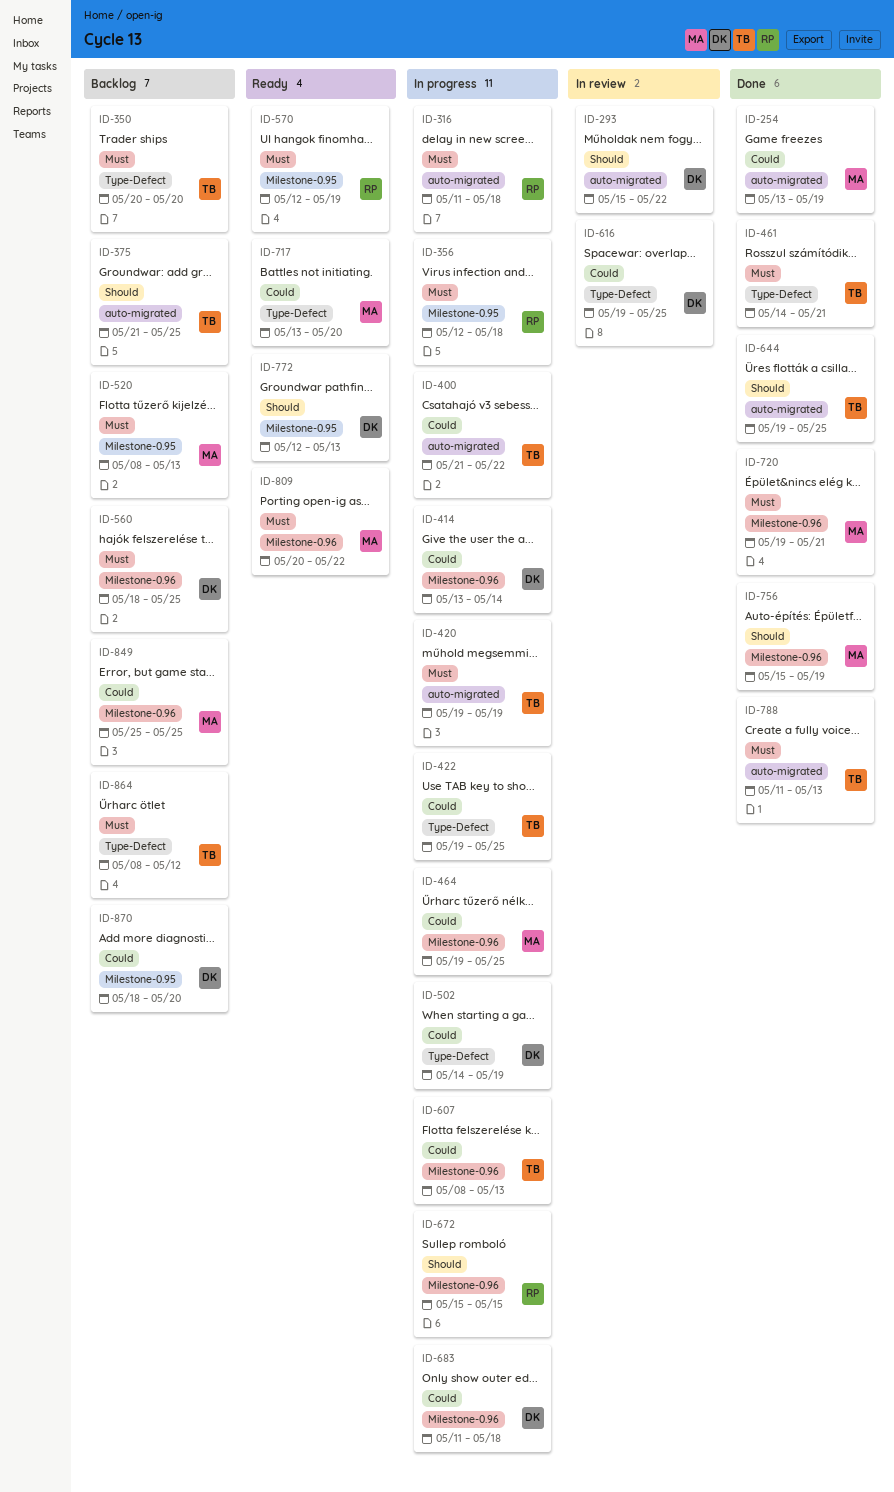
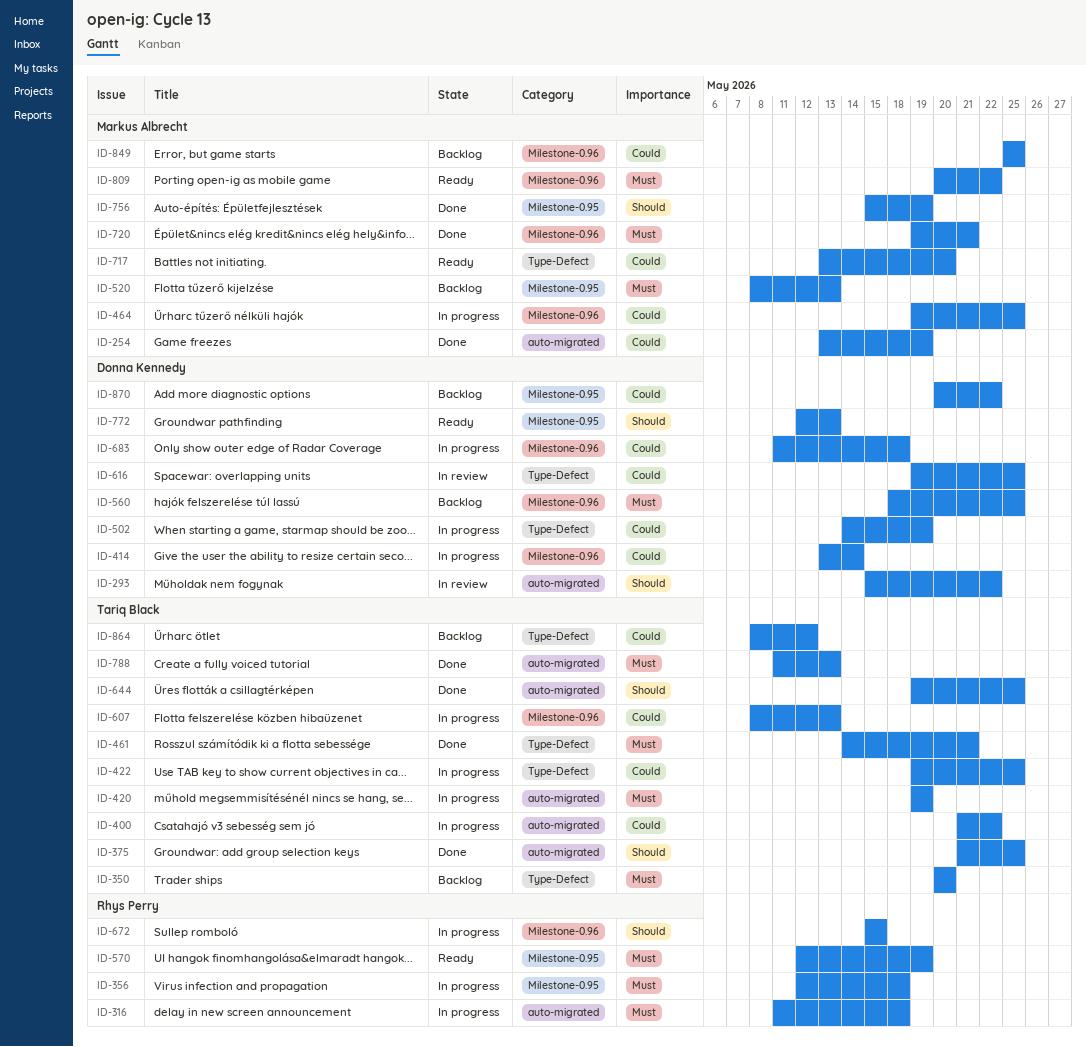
ID-375, status: Backlog -> Done
ID-756, label: Milestone-0.96 -> Milestone-0.95
ID-864, priority: Must -> Could
ID-870, start: May 18 -> May 20
ID-870, due: May 20 -> May 22

